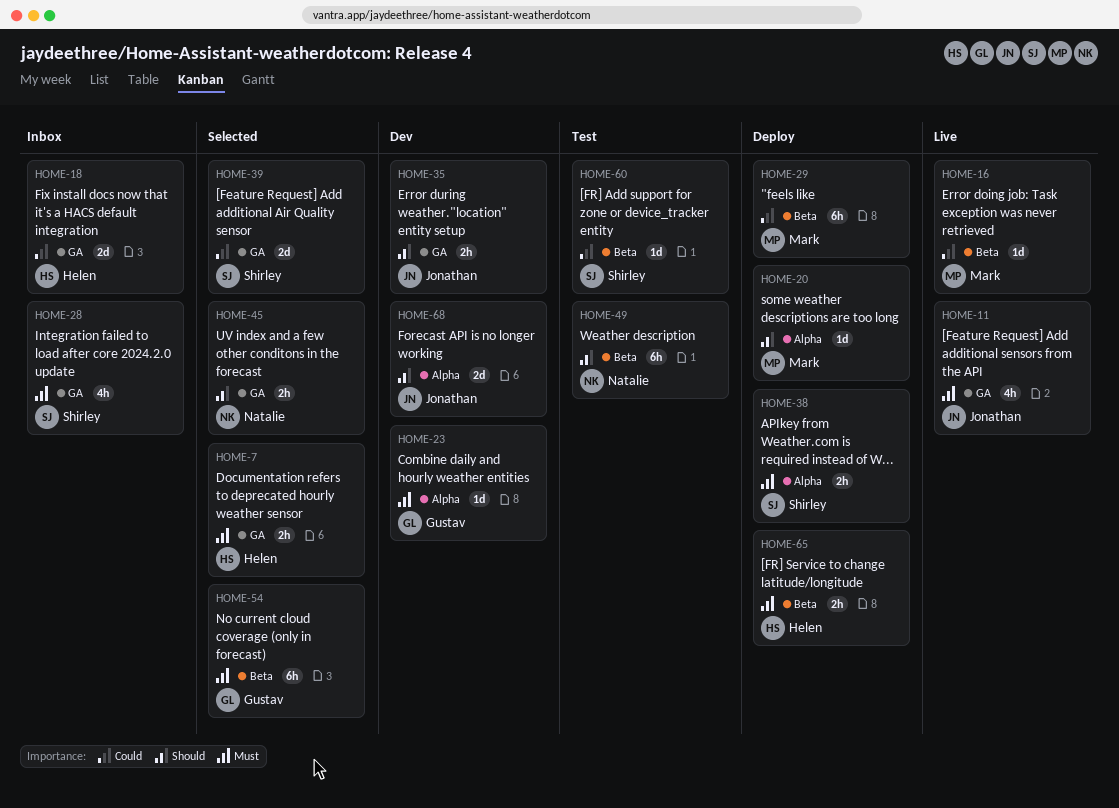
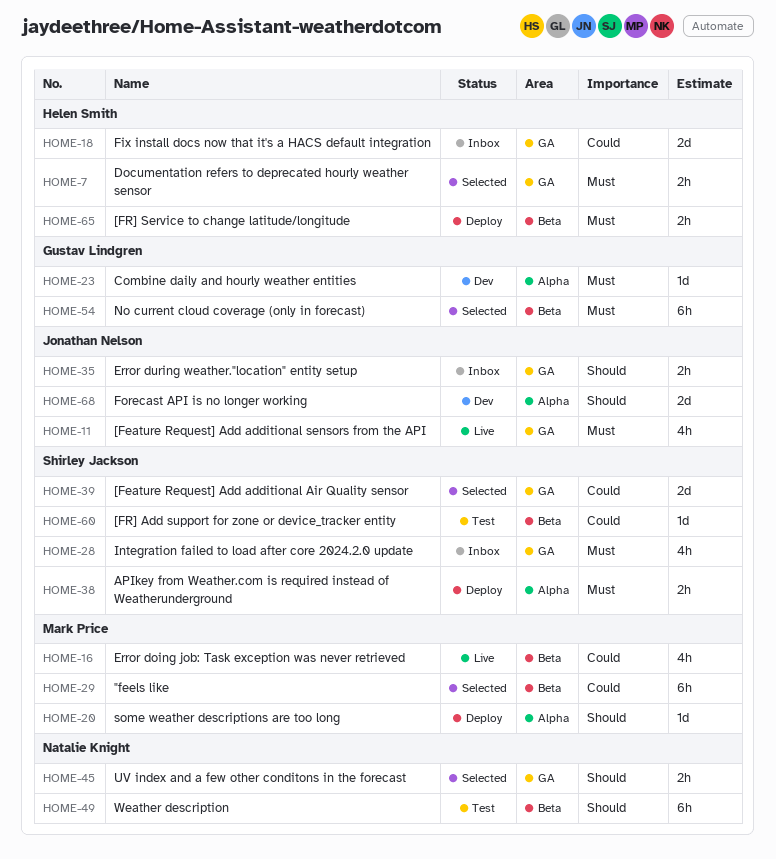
HOME-16, estimate: 1d -> 4h
HOME-29, status: Deploy -> Selected
HOME-35, status: Dev -> Inbox

